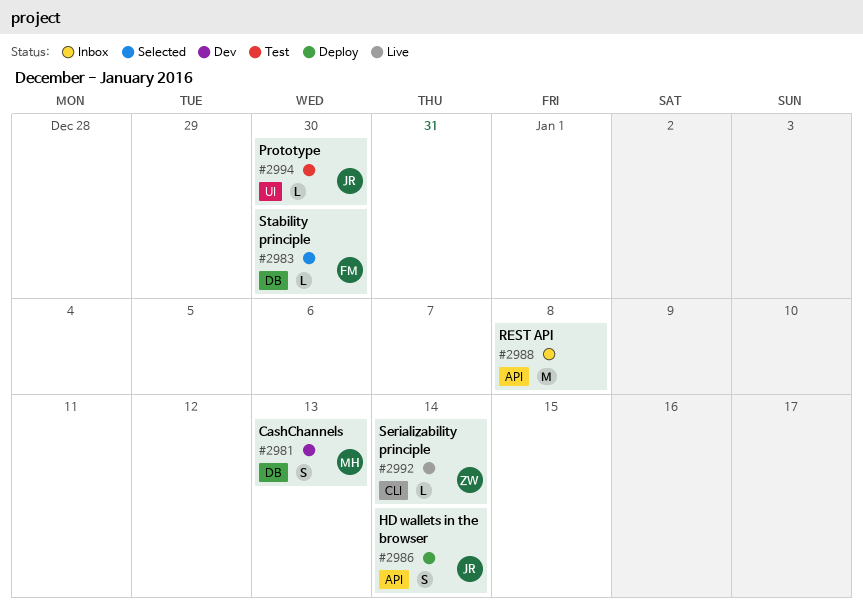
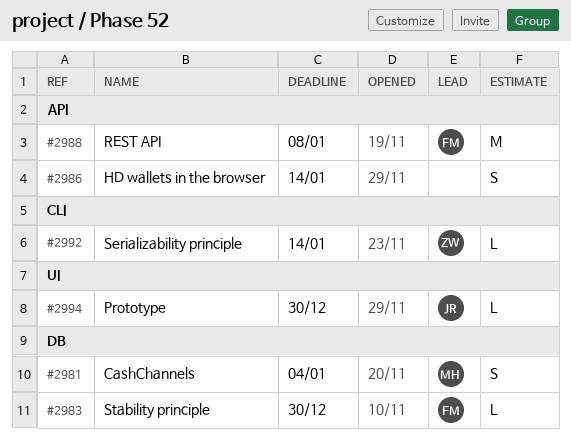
#2981, due: Jan 13 -> Jan 4
#2986, owner: JR -> none
#2988, owner: none -> FM

